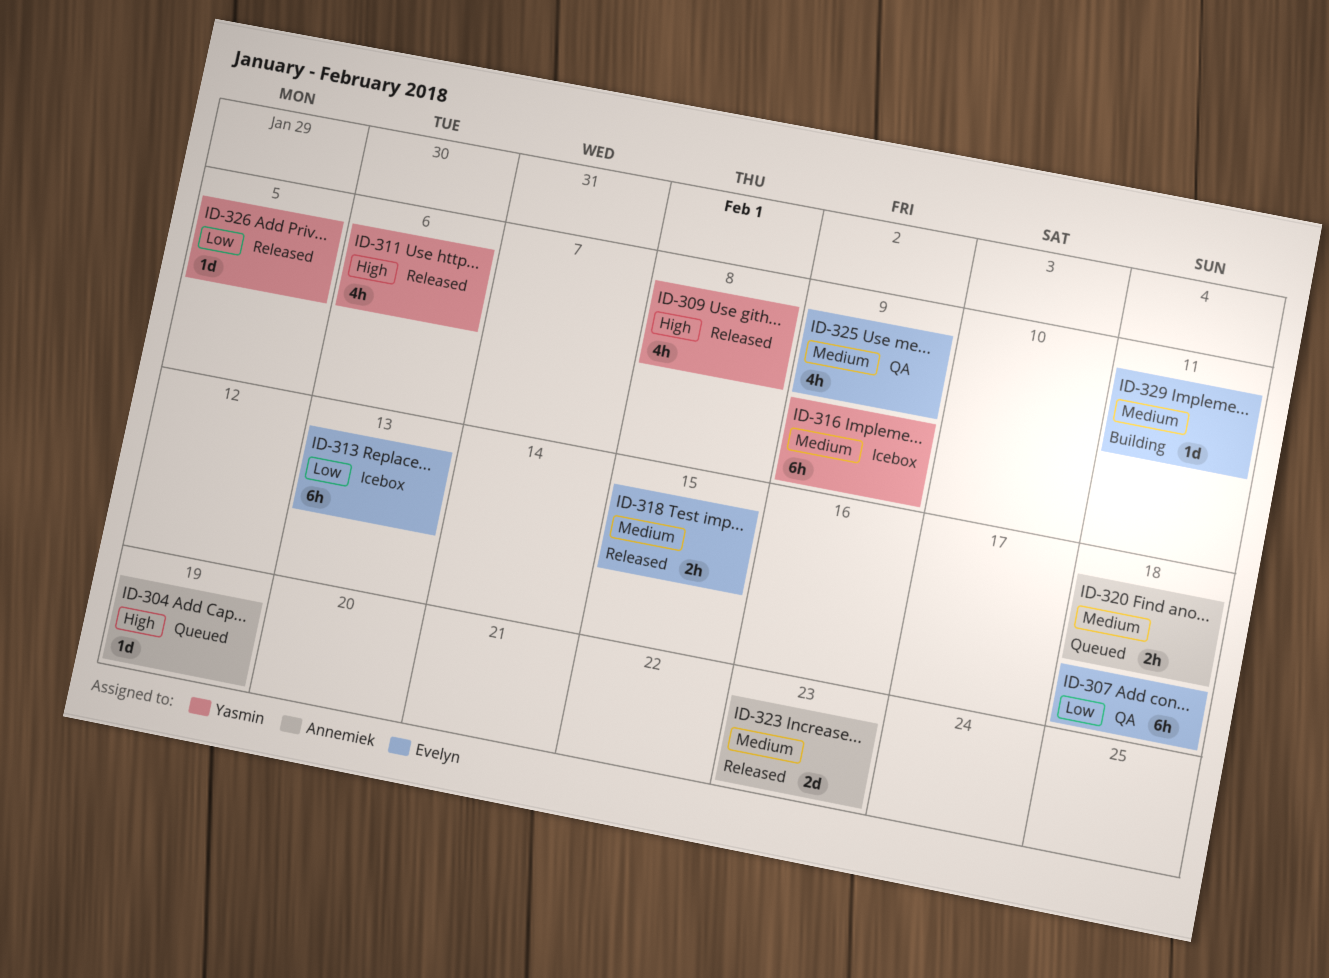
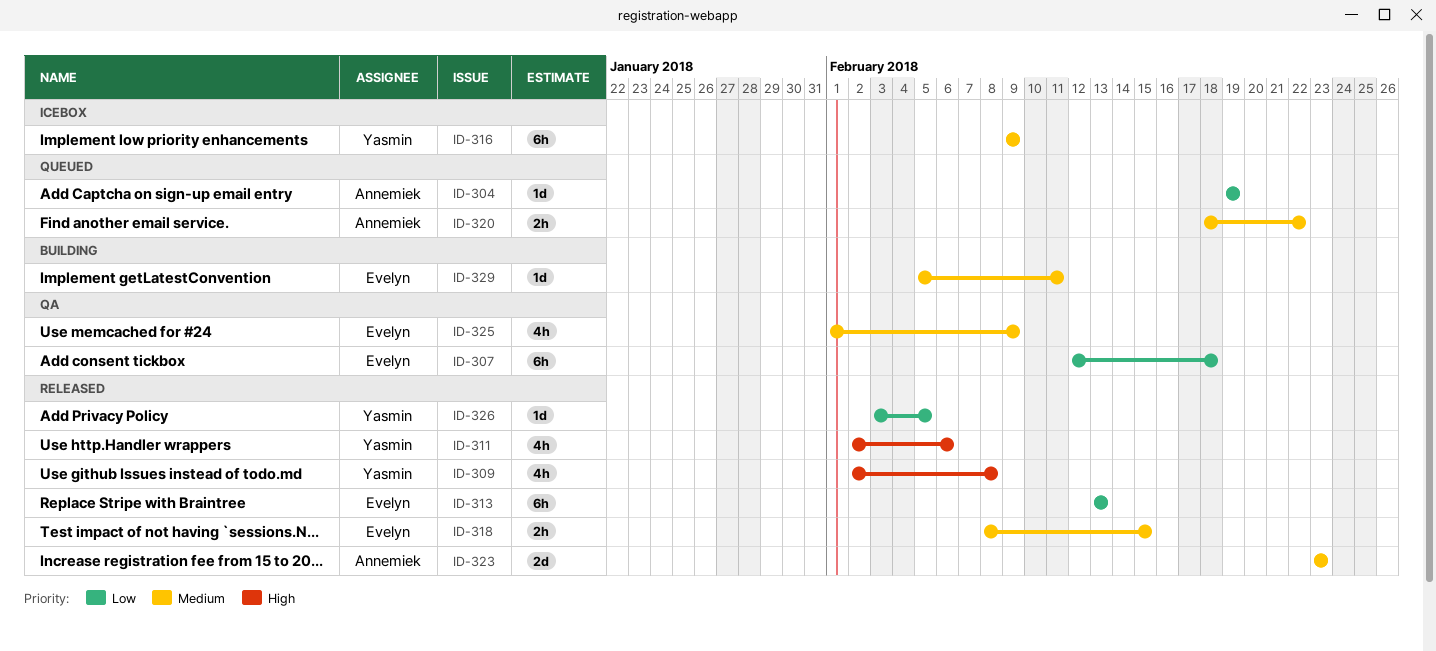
ID-304, priority: High -> Low
ID-313, status: Icebox -> Released
ID-320, due: Feb 18 -> Feb 22

